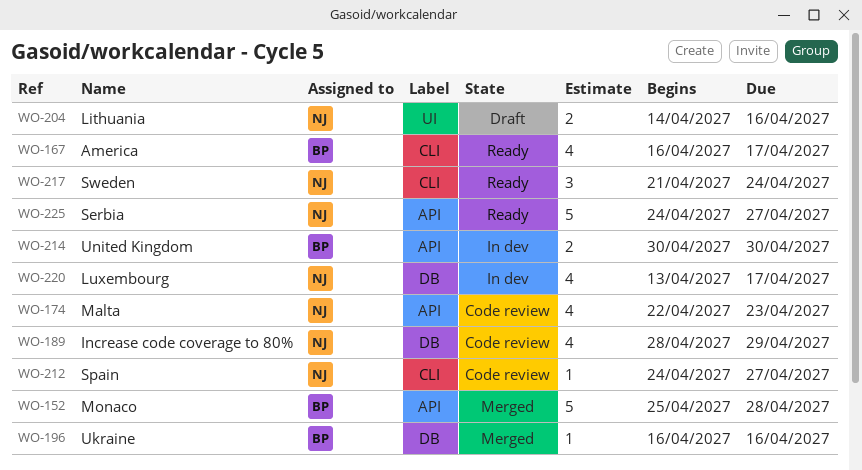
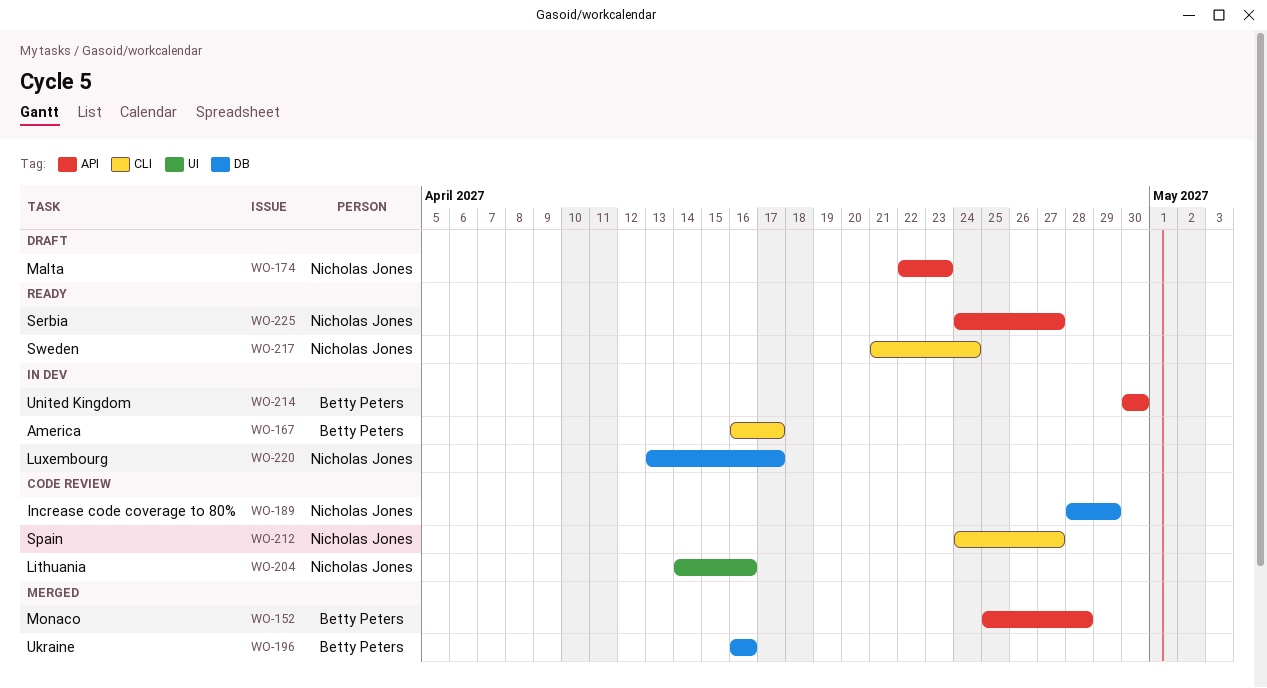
WO-167, status: Ready -> In dev
WO-174, status: Code review -> Draft
WO-204, status: Draft -> Code review

